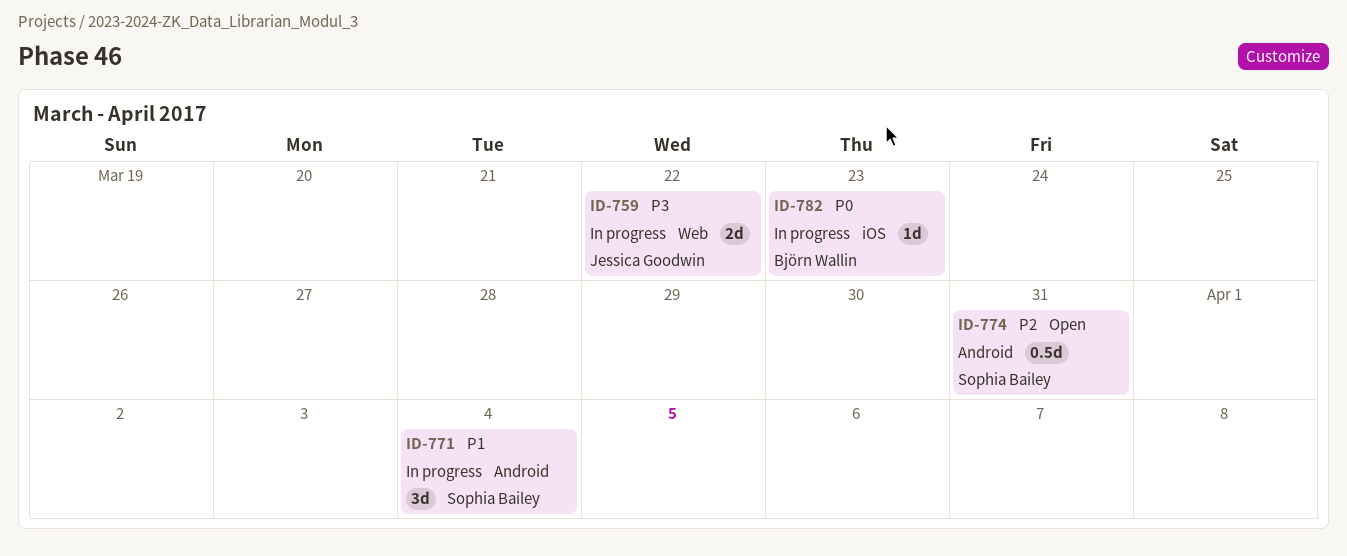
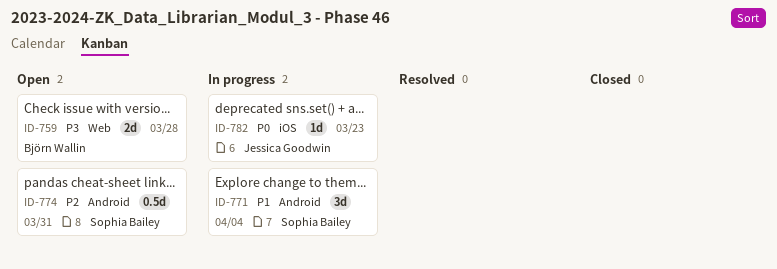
ID-759, status: In progress -> Open
ID-759, owner: Jessica Goodwin -> Björn Wallin
ID-759, due: Mar 22 -> Mar 28
ID-782, owner: Björn Wallin -> Jessica Goodwin

